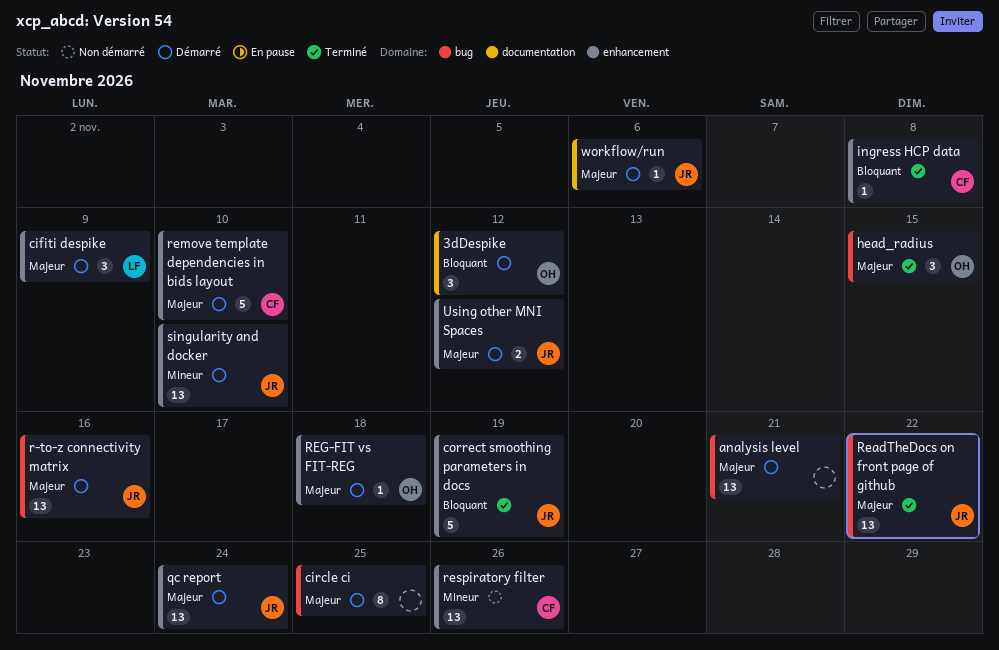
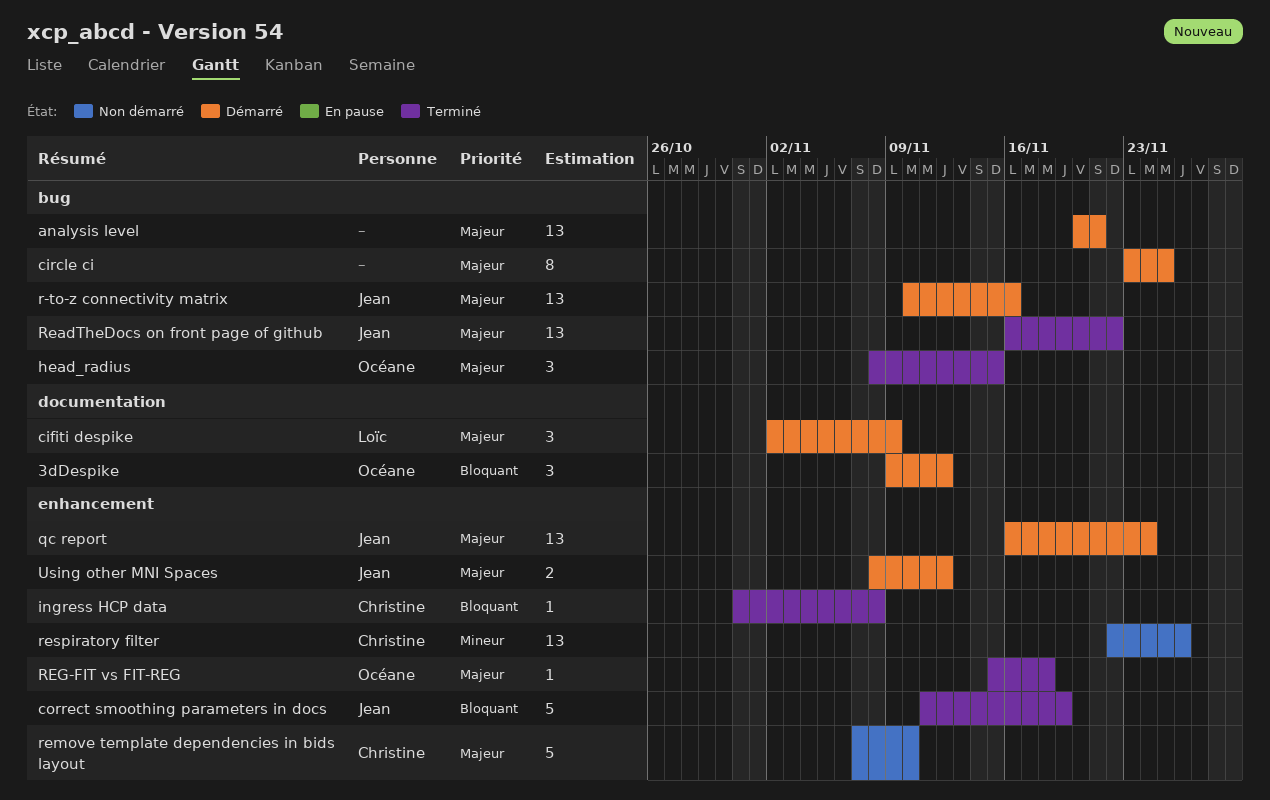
cifiti despike, label: enhancement -> documentation
REG-FIT vs FIT-REG, status: Démarré -> Terminé
remove template dependencies in bids layout, status: Démarré -> Non démarré
singularity and docker: present -> none
workflow/run: present -> none

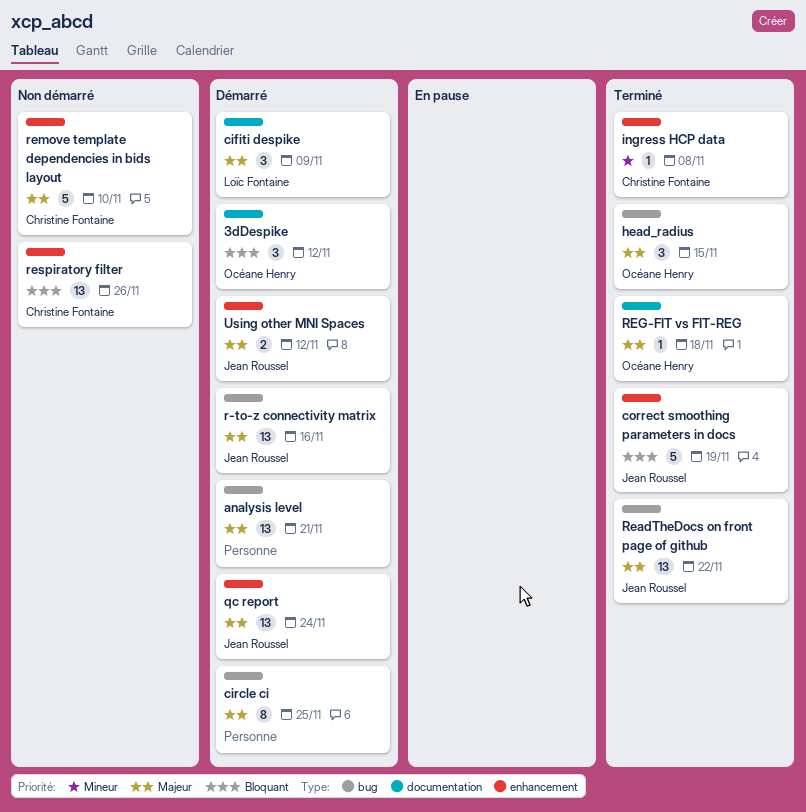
ingress HCP data, priority: Bloquant -> Mineur
REG-FIT vs FIT-REG, label: enhancement -> documentation
respiratory filter, priority: Mineur -> Bloquant

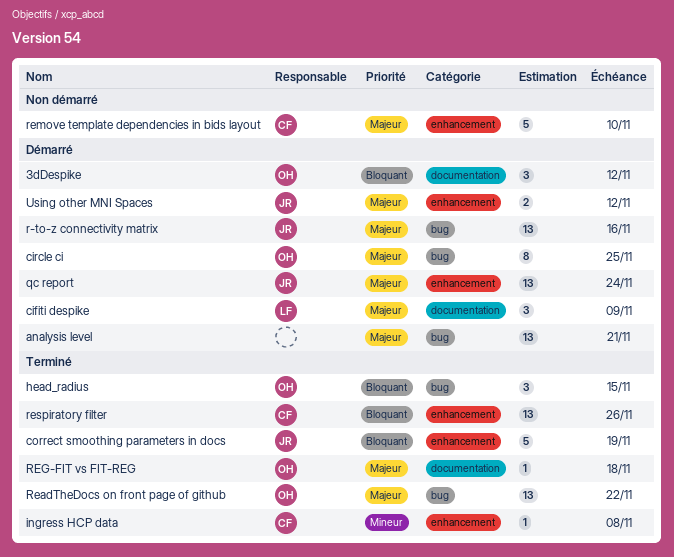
circle ci, owner: none -> Océane Henry
head_radius, priority: Majeur -> Bloquant
ReadTheDocs on front page of github, owner: Jean Roussel -> Océane Henry
respiratory filter, status: Non démarré -> Terminé

